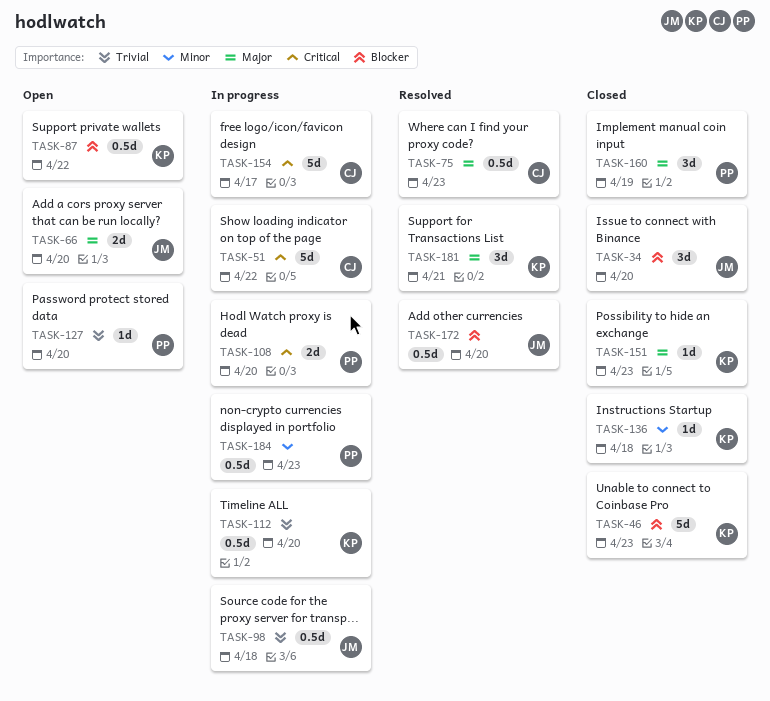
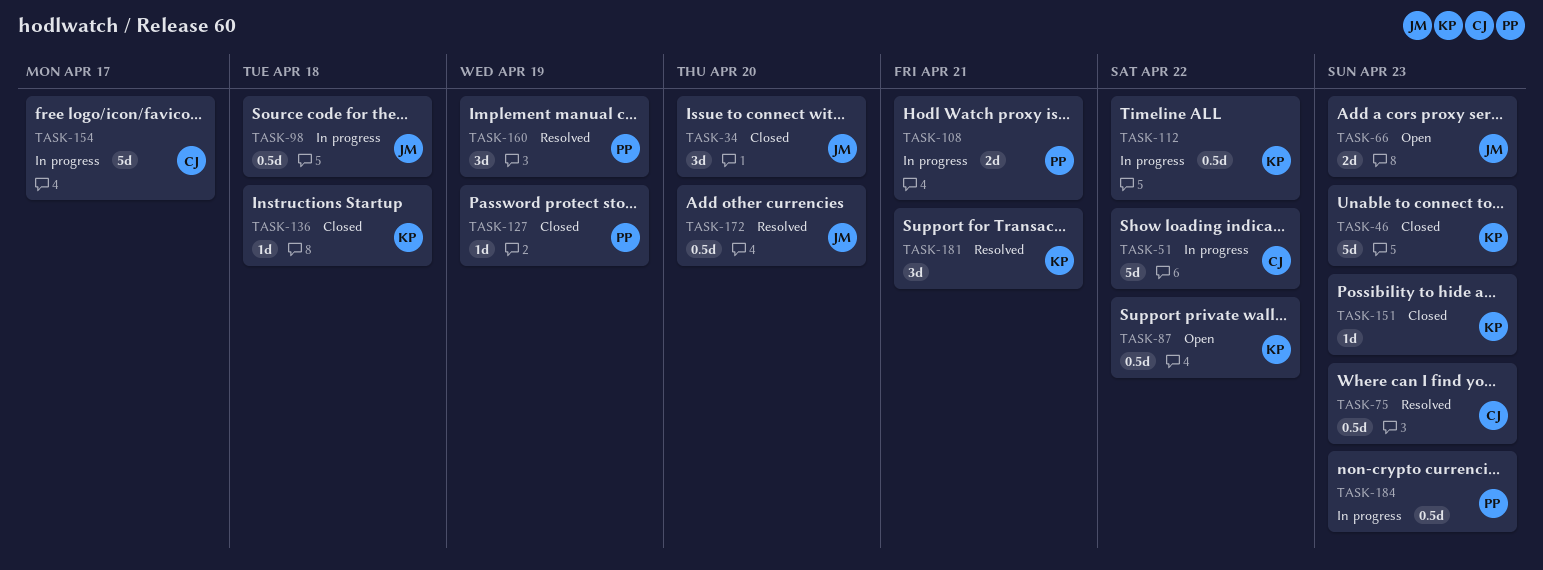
TASK-66, due: Apr 20 -> Apr 23
TASK-108, due: Apr 20 -> Apr 21
TASK-112, due: Apr 20 -> Apr 22
TASK-127, status: Open -> Closed
TASK-127, due: Apr 20 -> Apr 19
TASK-160, status: Closed -> Resolved

